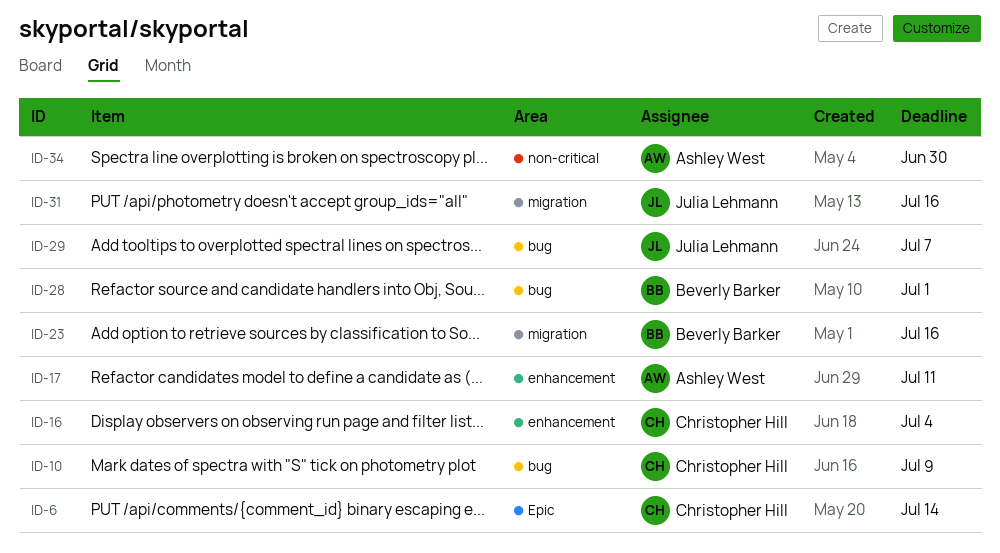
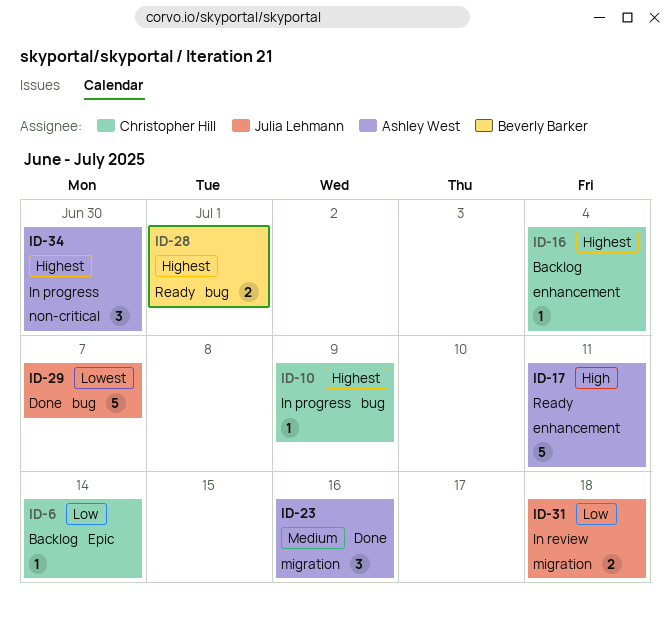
ID-23, owner: Beverly Barker -> Ashley West
ID-31, due: Jul 16 -> Jul 18

